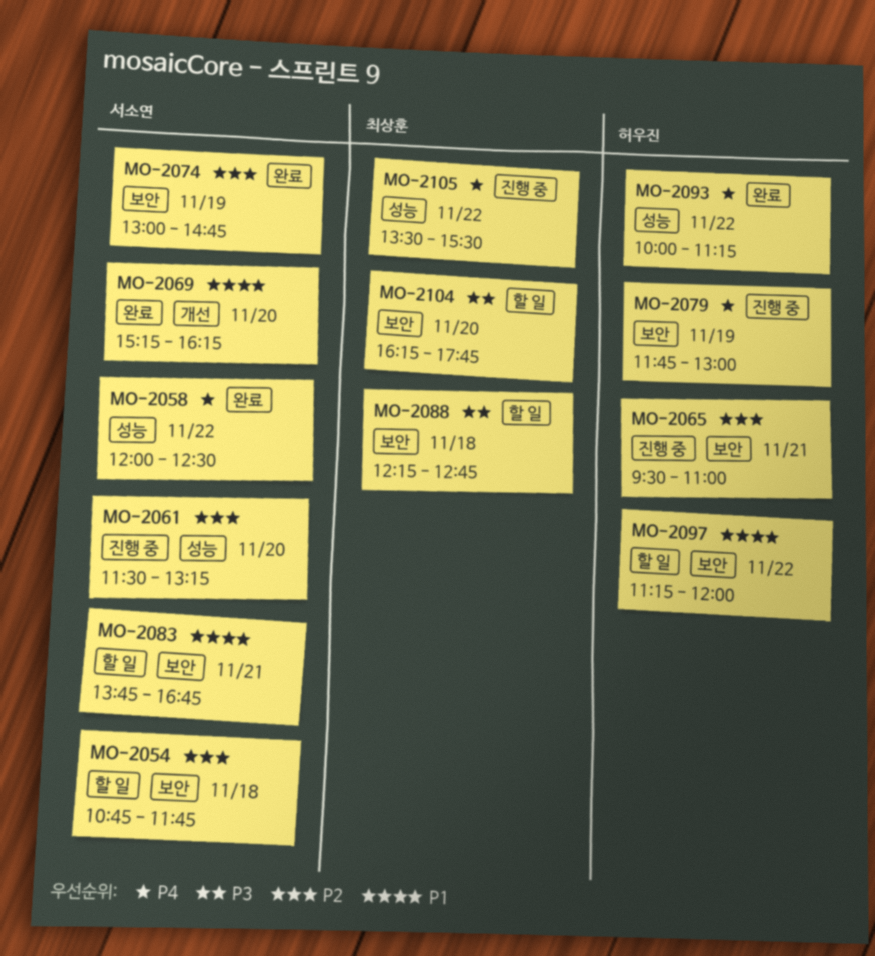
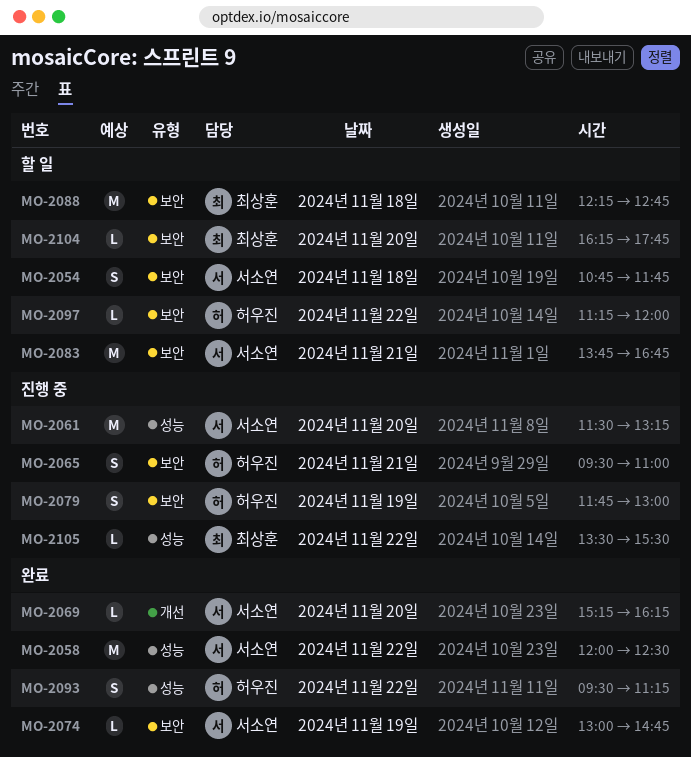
MO-2093, begins: 10:00 -> 09:30

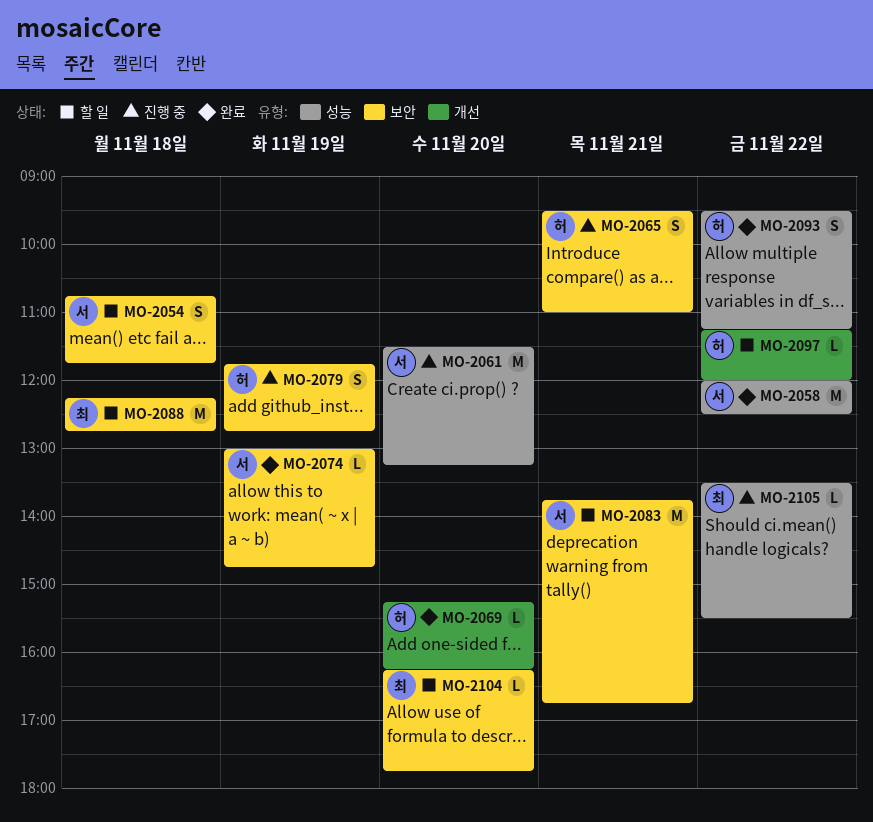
MO-2069, owner: 서소연 -> 허우진
MO-2079, ends: 13:00 -> 12:45
MO-2097, label: 보안 -> 개선

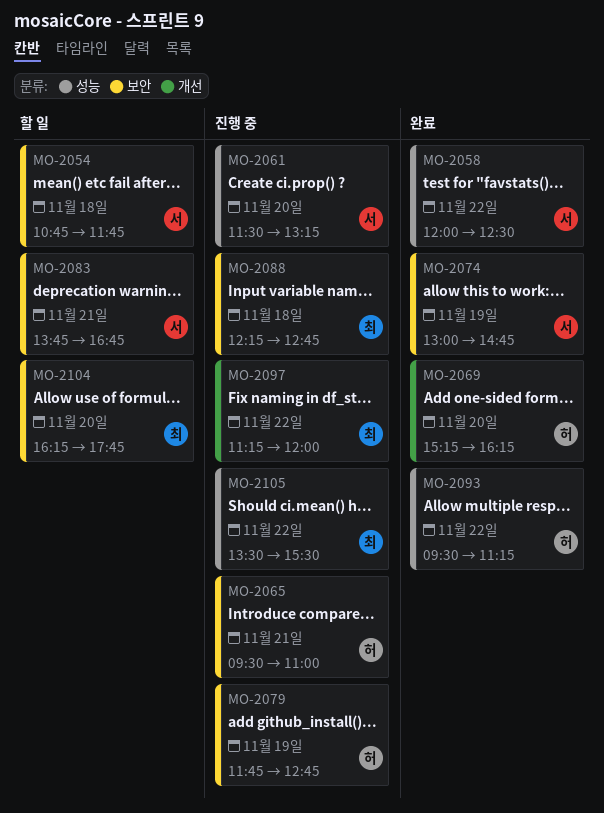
MO-2088, status: 할 일 -> 진행 중
MO-2097, status: 할 일 -> 진행 중
MO-2097, owner: 허 -> 최

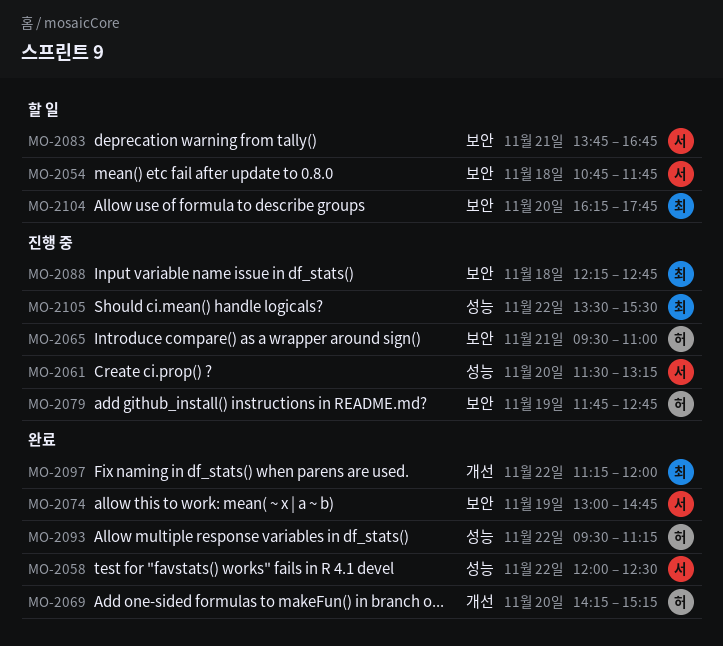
MO-2069, begins: 15:15 -> 14:15
MO-2069, ends: 16:15 -> 15:15
MO-2097, status: 진행 중 -> 완료

